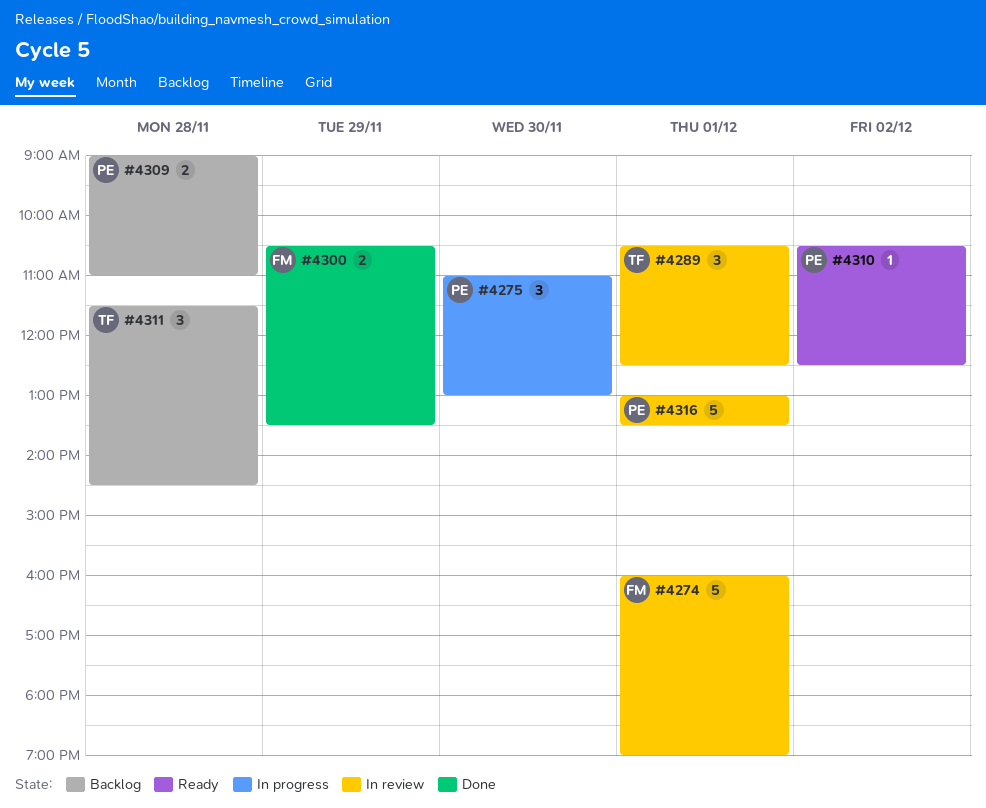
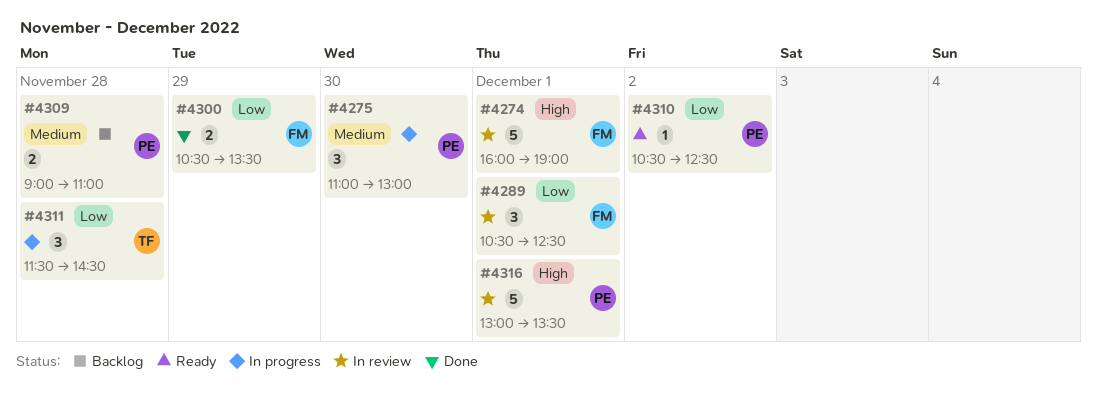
#4289, owner: TF -> FM
#4311, status: Backlog -> In progress

